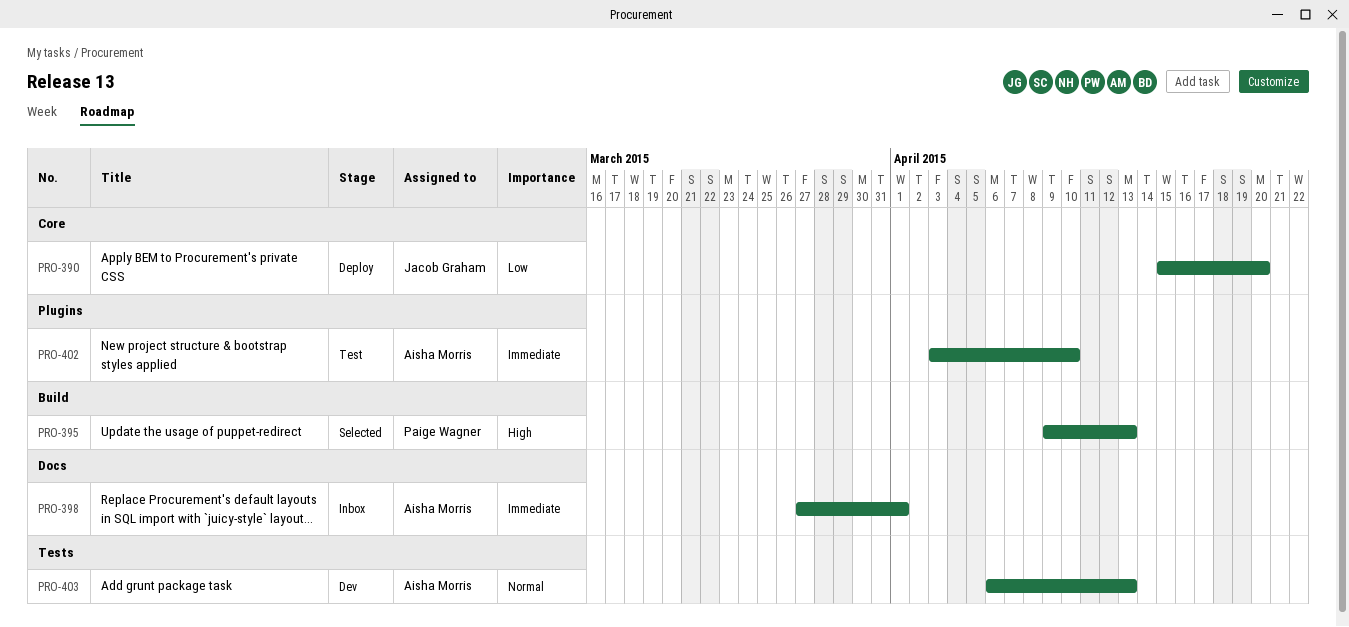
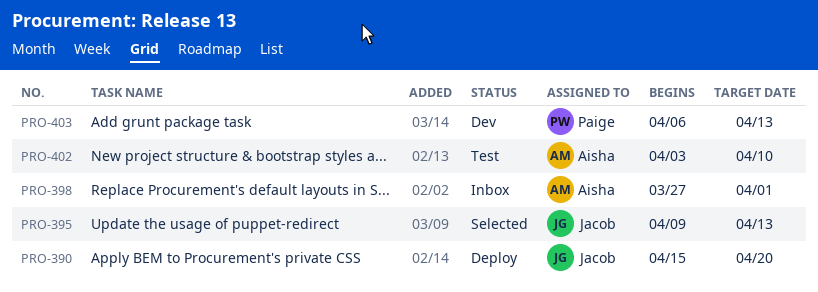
PRO-395, owner: Paige Wagner -> Jacob Graham
PRO-403, owner: Aisha Morris -> Paige Wagner

